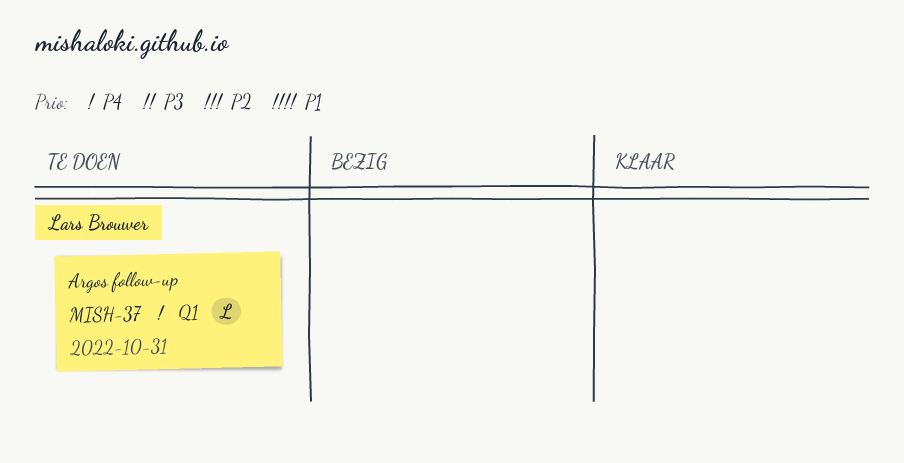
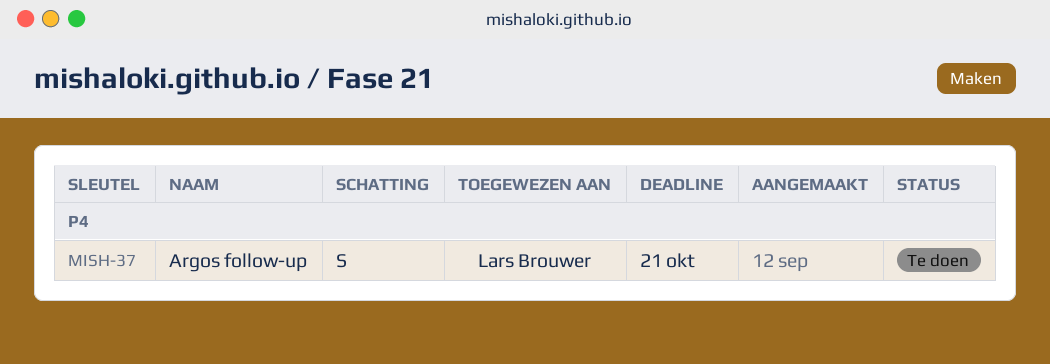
MISH-37, estimate: L -> S
MISH-37, due: Oct 31 -> Oct 21

